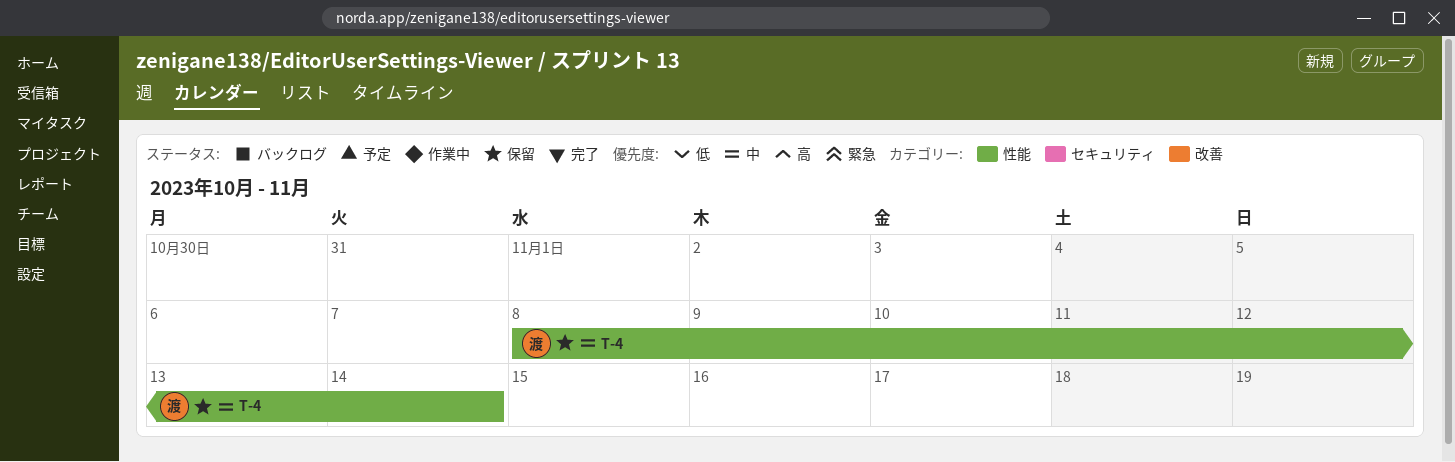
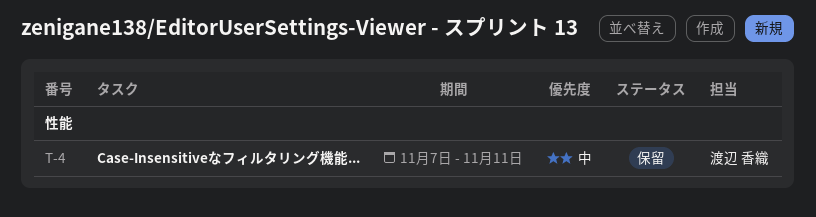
T-4, start: Nov 8 -> Nov 7
T-4, due: Nov 14 -> Nov 11

